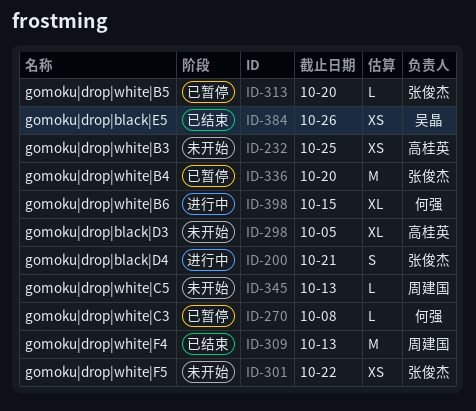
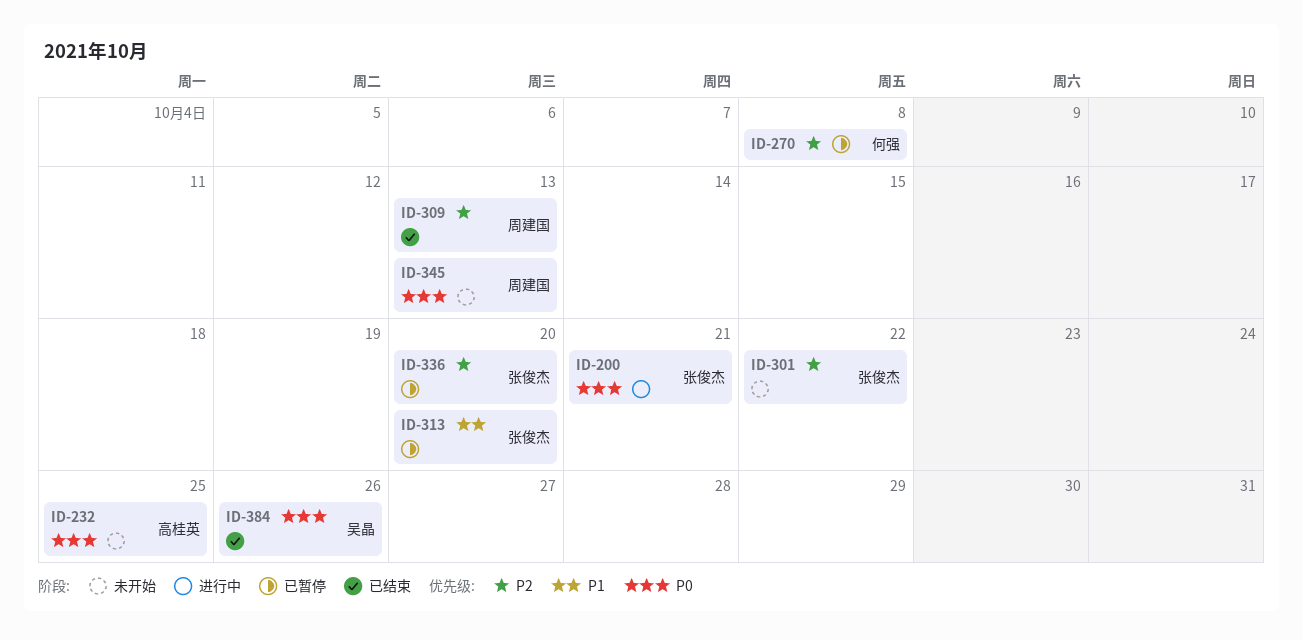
ID-298: present -> none
ID-398: present -> none

